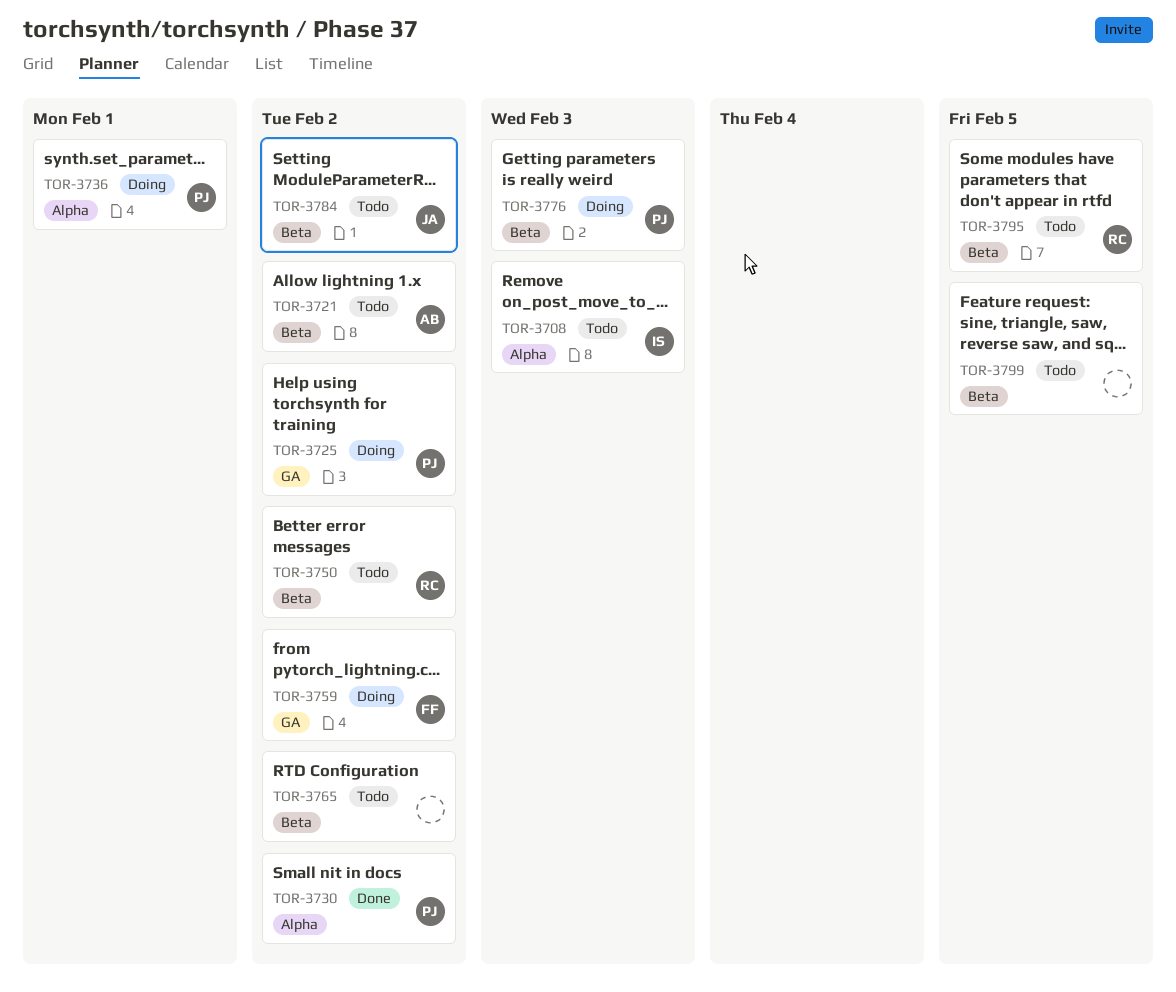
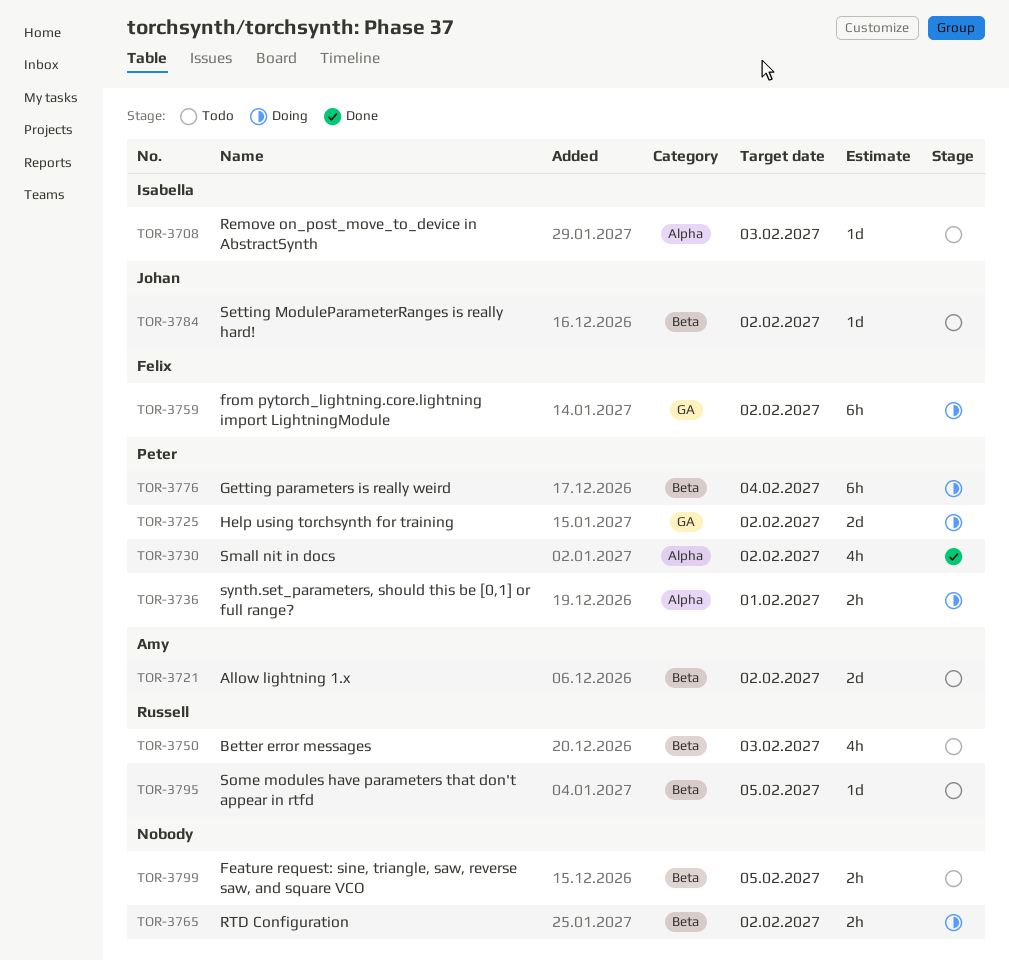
TOR-3750, due: Feb 2 -> Feb 3
TOR-3765, status: Todo -> Doing
TOR-3776, due: Feb 3 -> Feb 4

